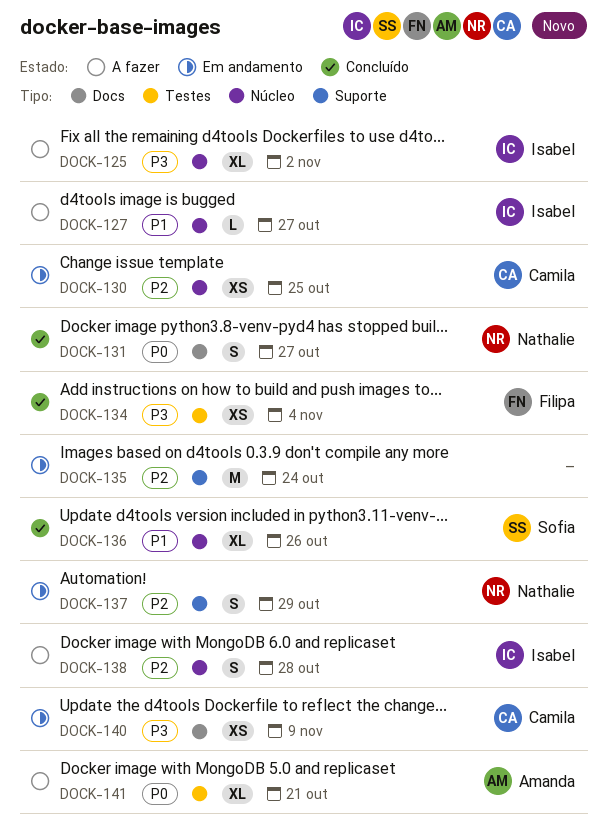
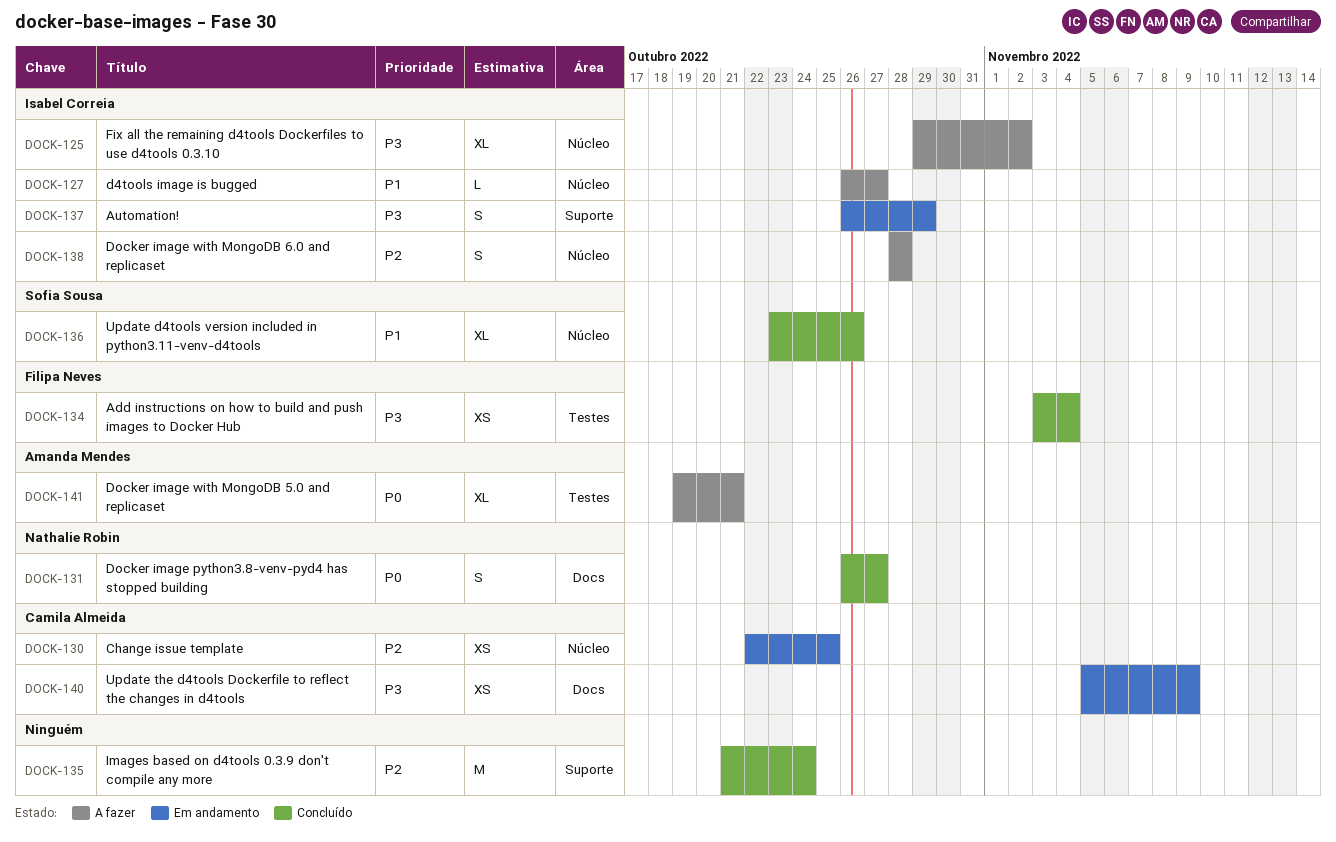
DOCK-135, status: Em andamento -> Concluído
DOCK-137, owner: Nathalie Robin -> Isabel Correia
DOCK-137, priority: P2 -> P3

